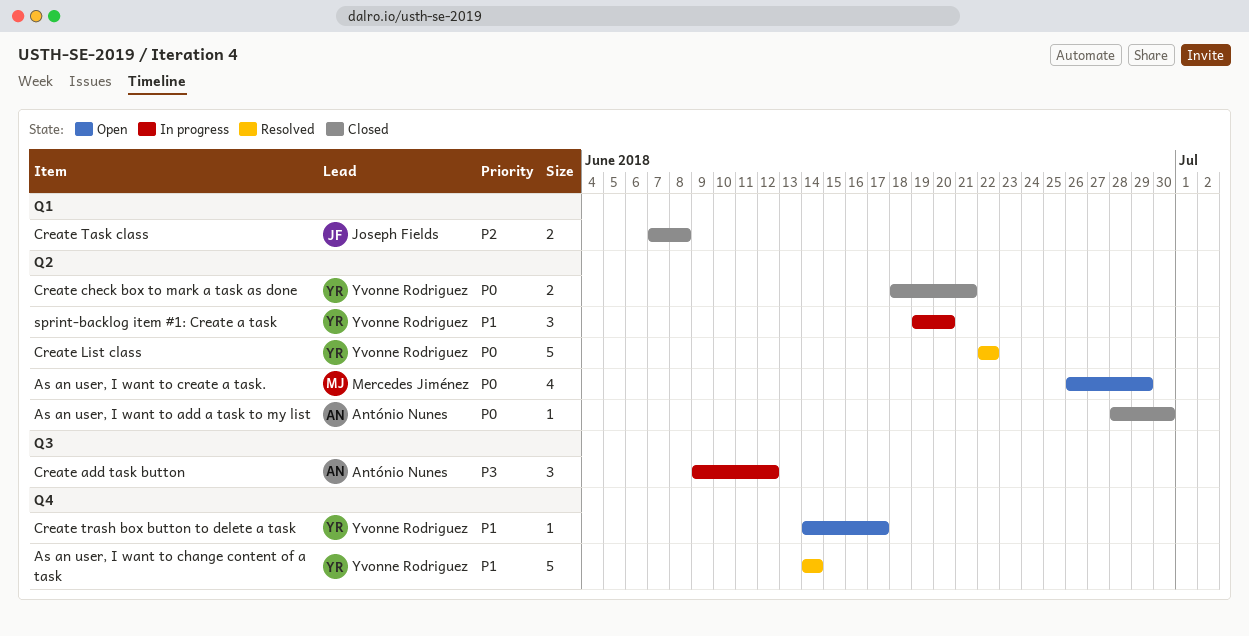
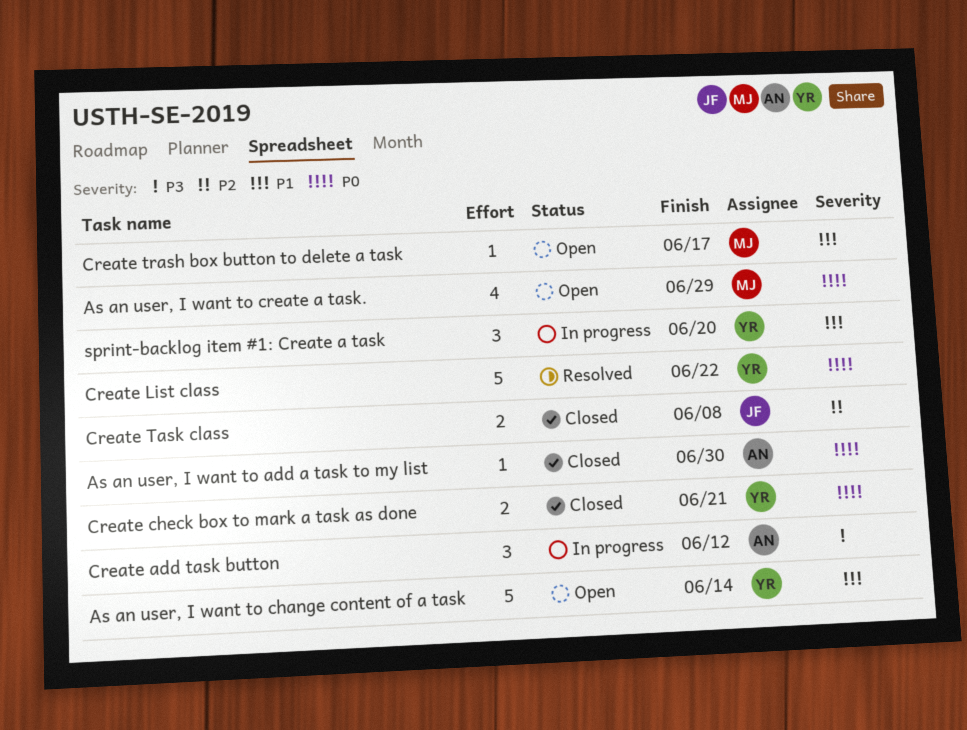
As an user, I want to change content of a task, status: Resolved -> Open
Create trash box button to delete a task, owner: Yvonne Rodriguez -> Mercedes Jiménez

